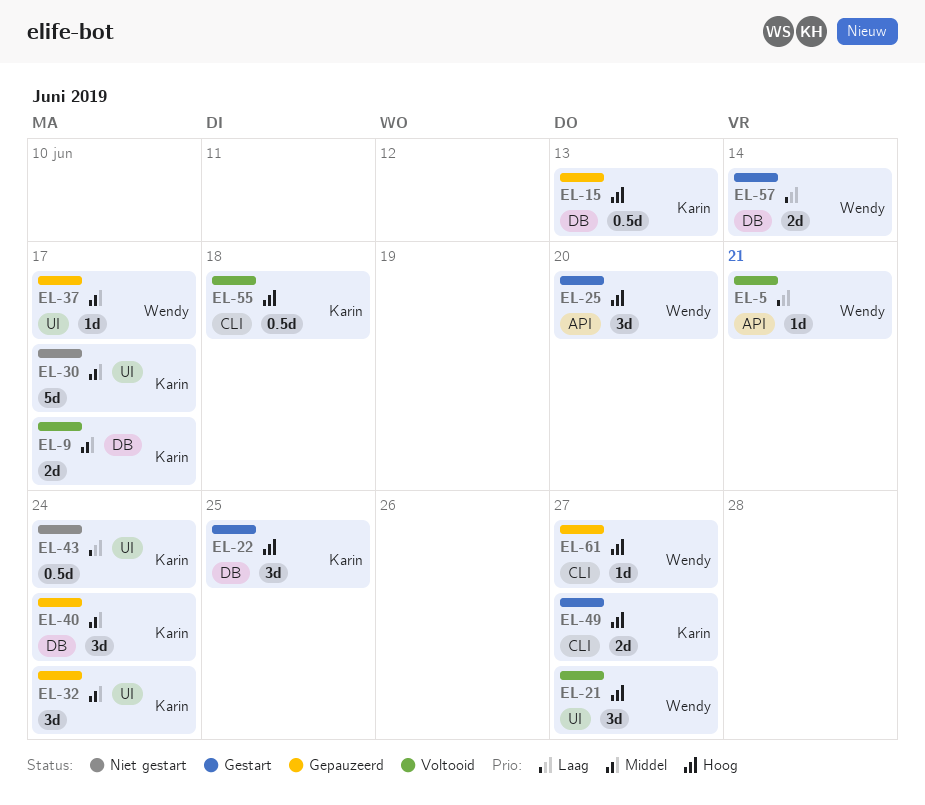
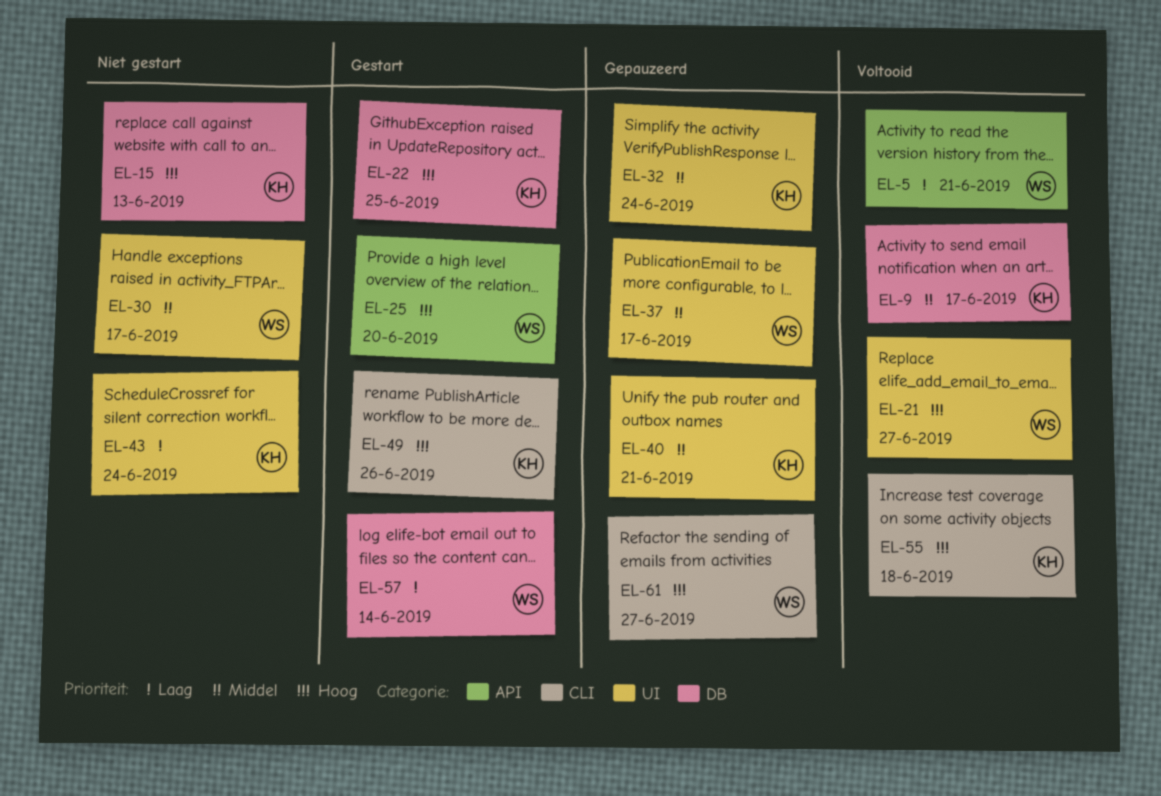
EL-15, status: Gepauzeerd -> Niet gestart
EL-30, owner: Karin -> Wendy
EL-40, label: DB -> UI
EL-40, due: Jun 24 -> Jun 21
EL-49, due: Jun 27 -> Jun 26

